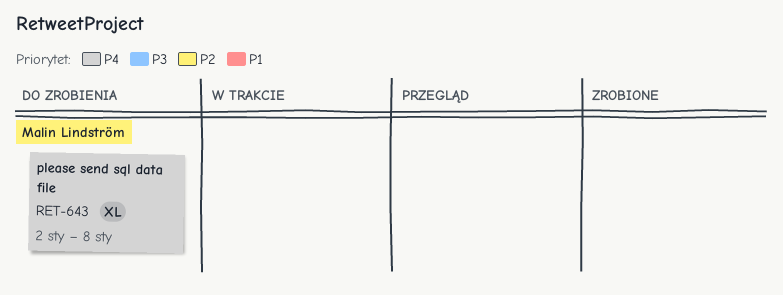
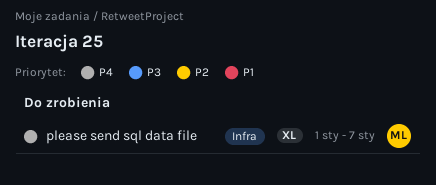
please send sql data file, start: Jan 2 -> Jan 1
please send sql data file, due: Jan 8 -> Jan 7

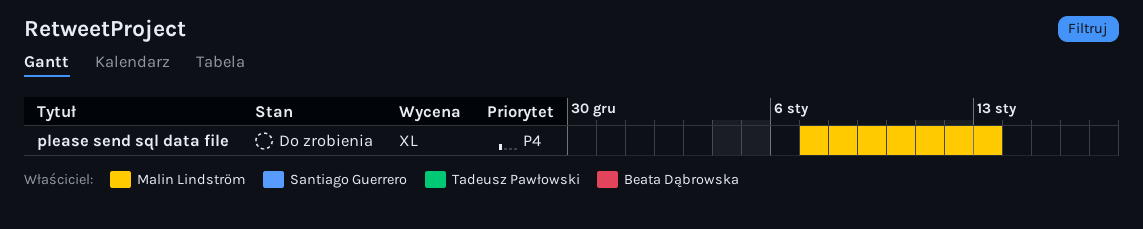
please send sql data file, start: Jan 1 -> Jan 7
please send sql data file, due: Jan 7 -> Jan 13

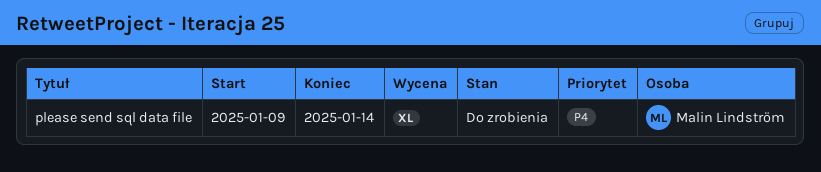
please send sql data file, start: Jan 7 -> Jan 9
please send sql data file, due: Jan 13 -> Jan 14

